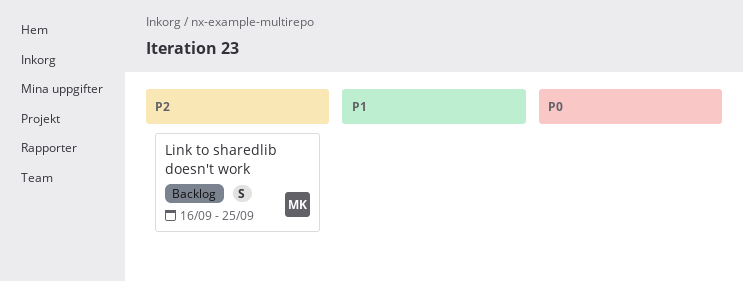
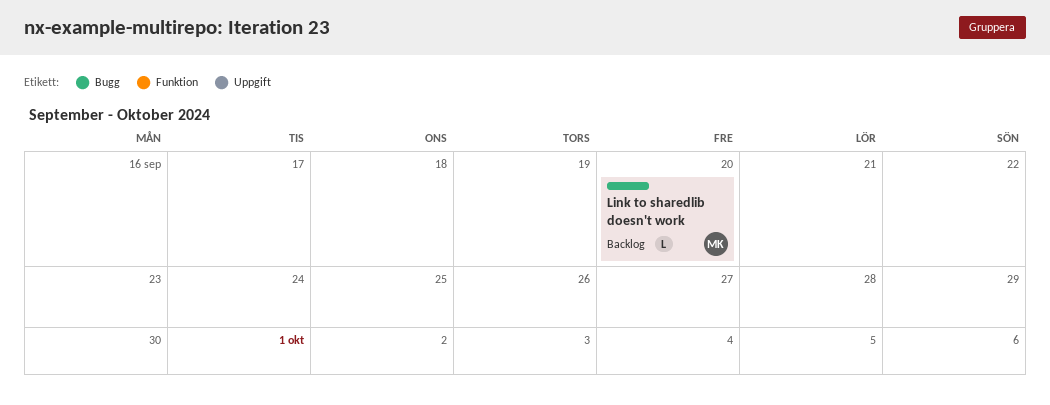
Link to sharedlib doesn't work, estimate: S -> L
Link to sharedlib doesn't work, due: Sep 25 -> Sep 20

